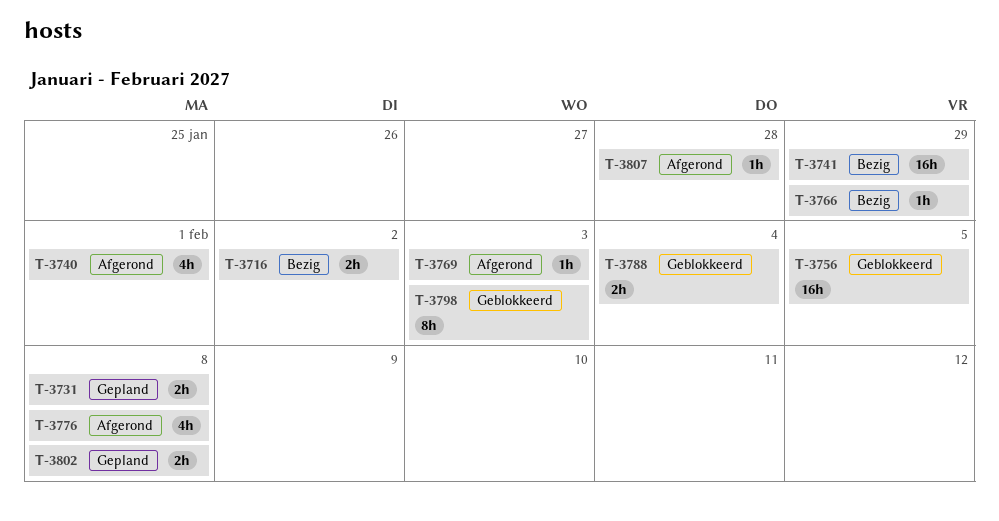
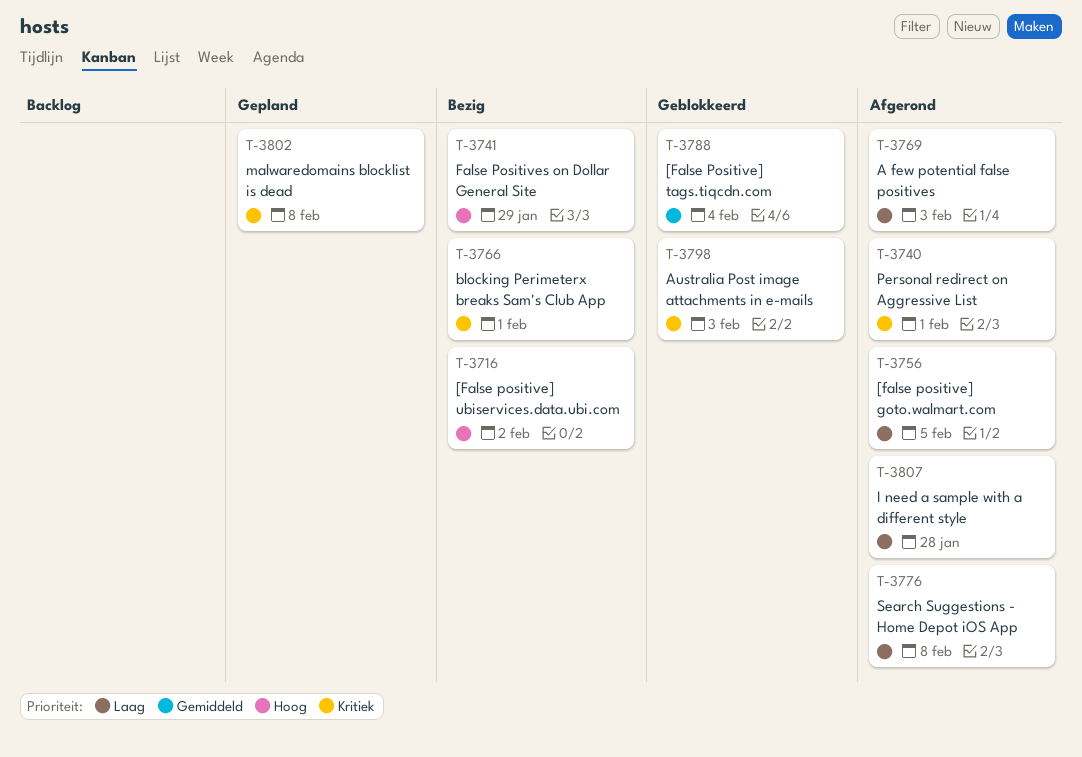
T-3731: present -> none
T-3756, status: Geblokkeerd -> Afgerond
T-3766, due: Jan 29 -> Feb 1

